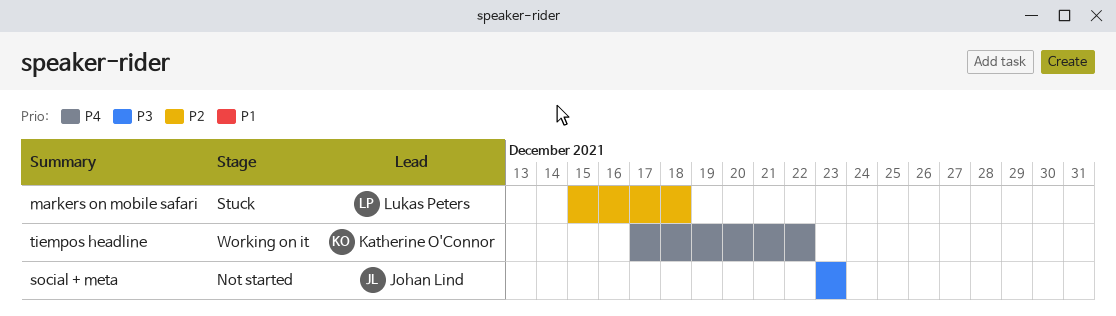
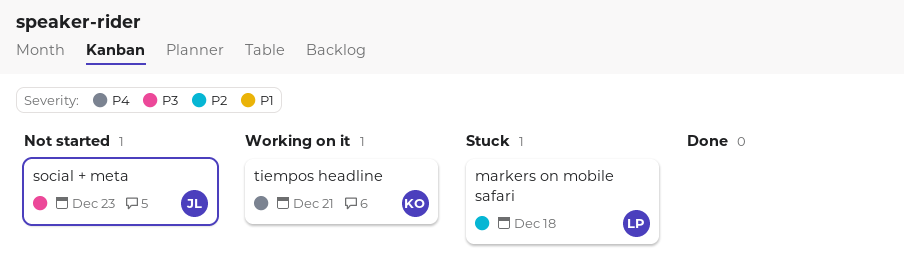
tiempos headline, due: Dec 22 -> Dec 21

